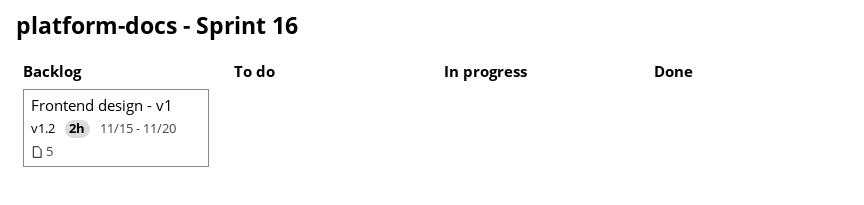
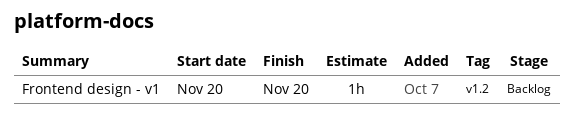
Frontend design - v1, estimate: 2h -> 1h
Frontend design - v1, start: Nov 15 -> Nov 20

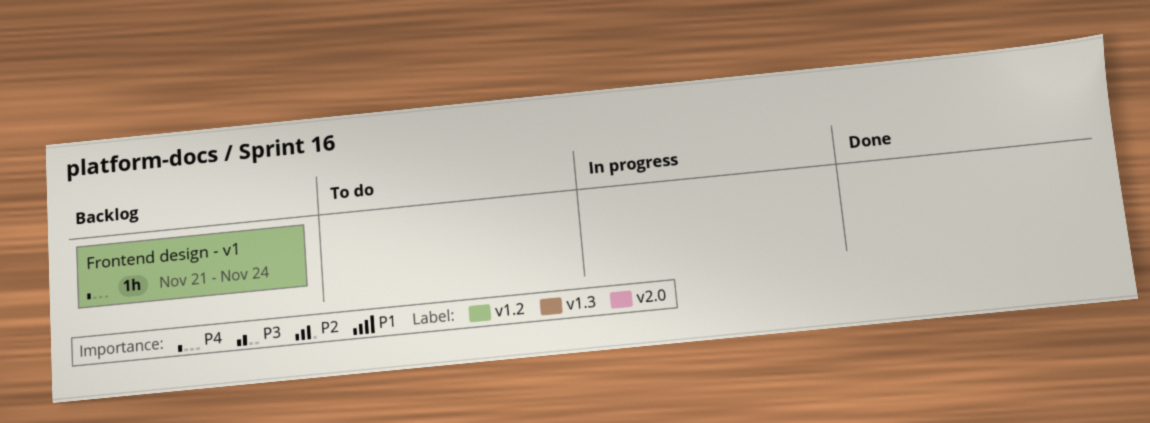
Frontend design - v1, start: Nov 20 -> Nov 21
Frontend design - v1, due: Nov 20 -> Nov 24

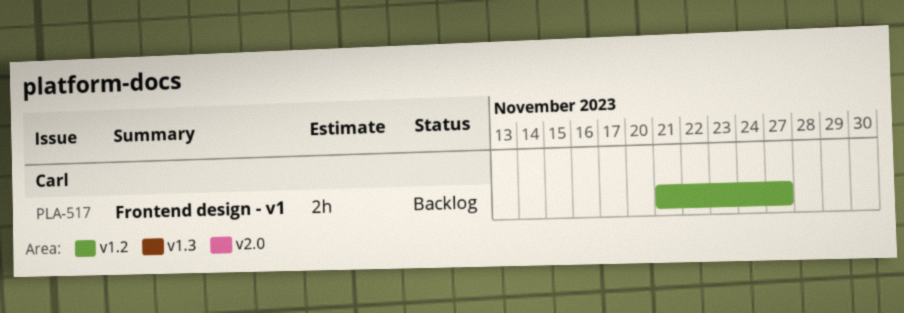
Frontend design - v1, estimate: 1h -> 2h
Frontend design - v1, due: Nov 24 -> Nov 27

